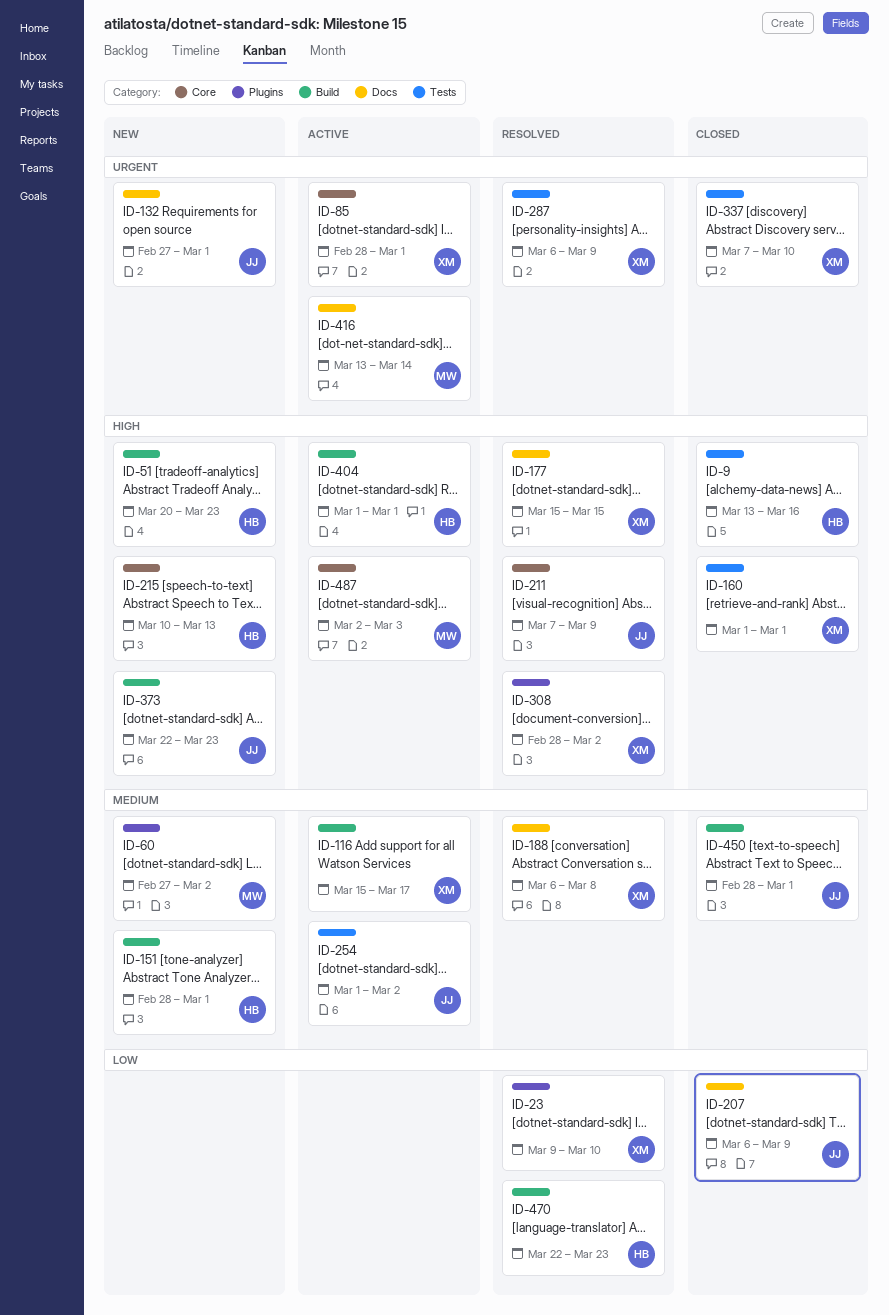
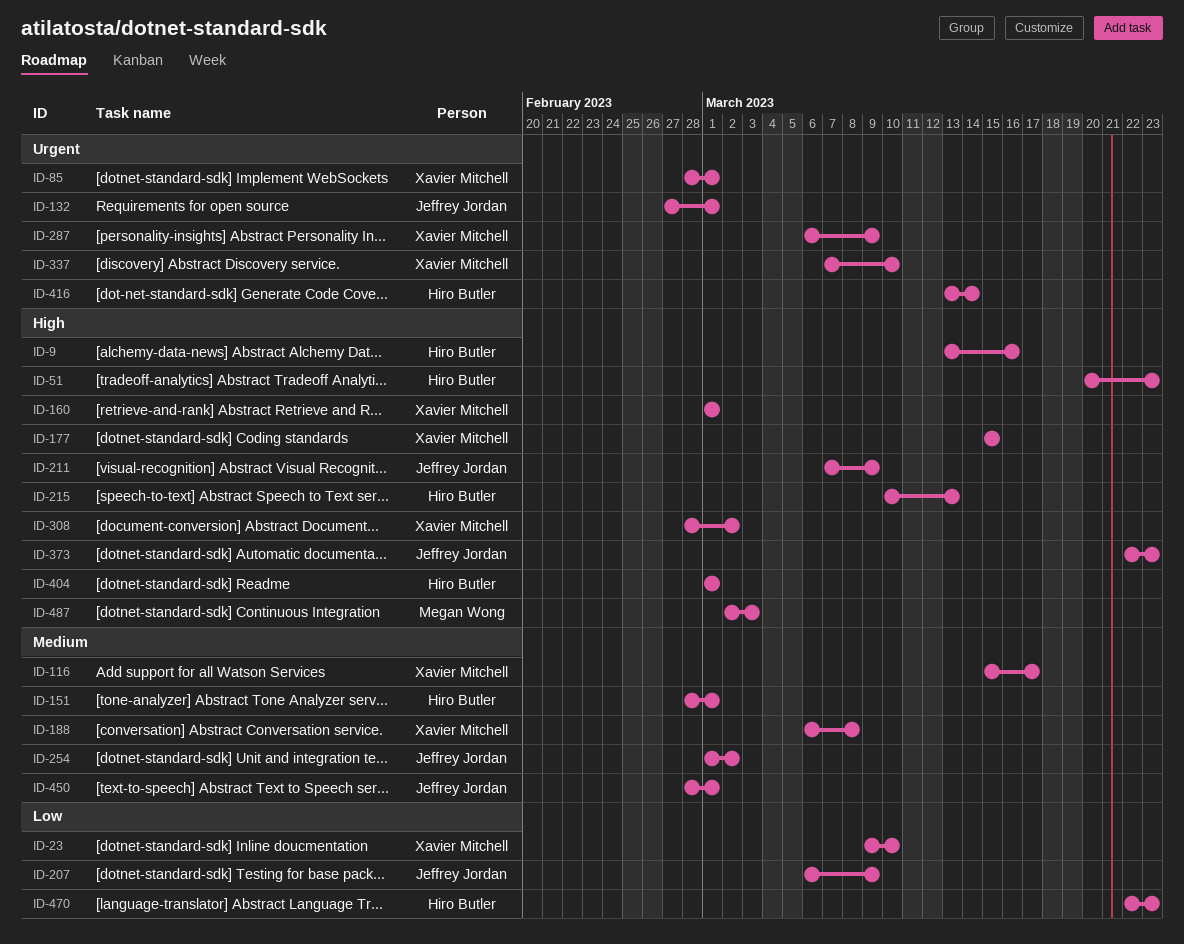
ID-60: present -> none
ID-416, owner: Megan Wong -> Hiro Butler

